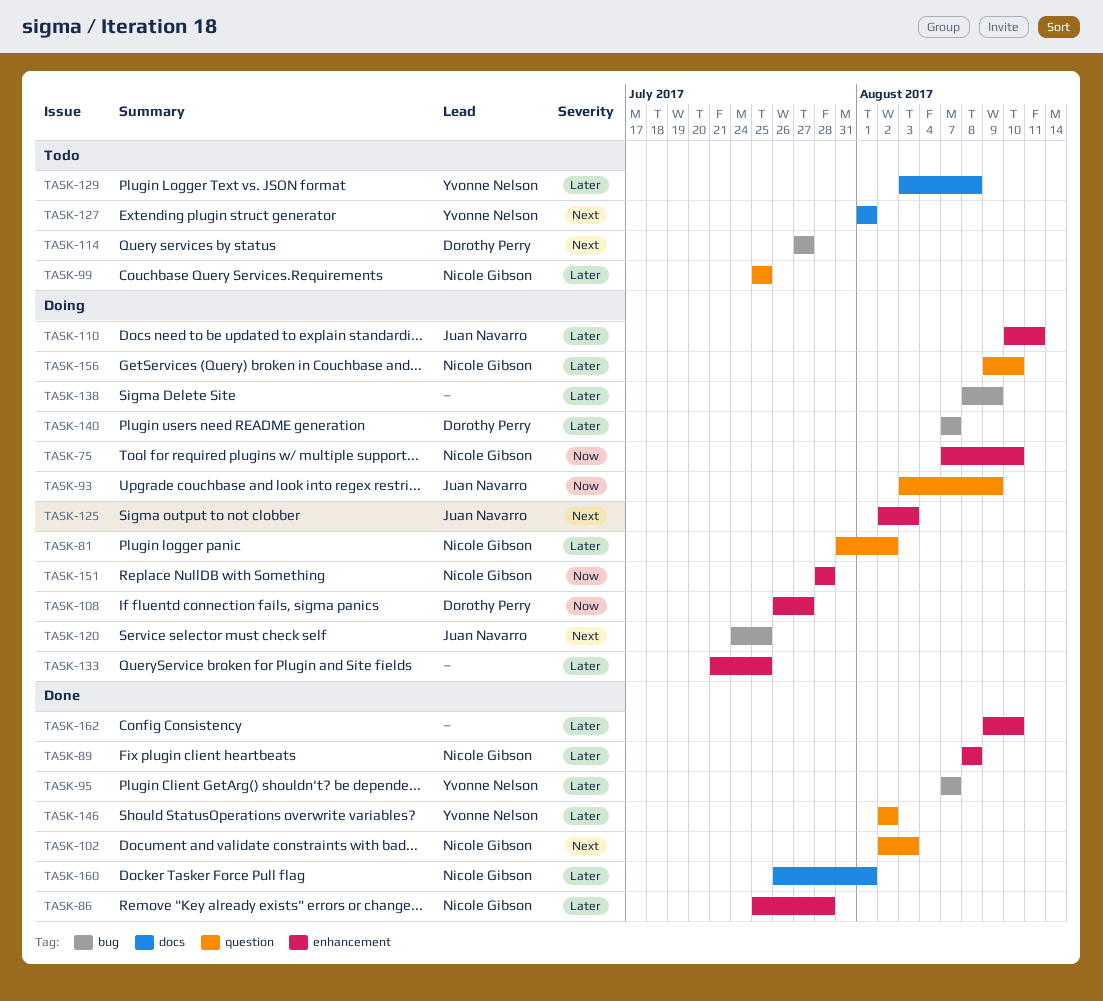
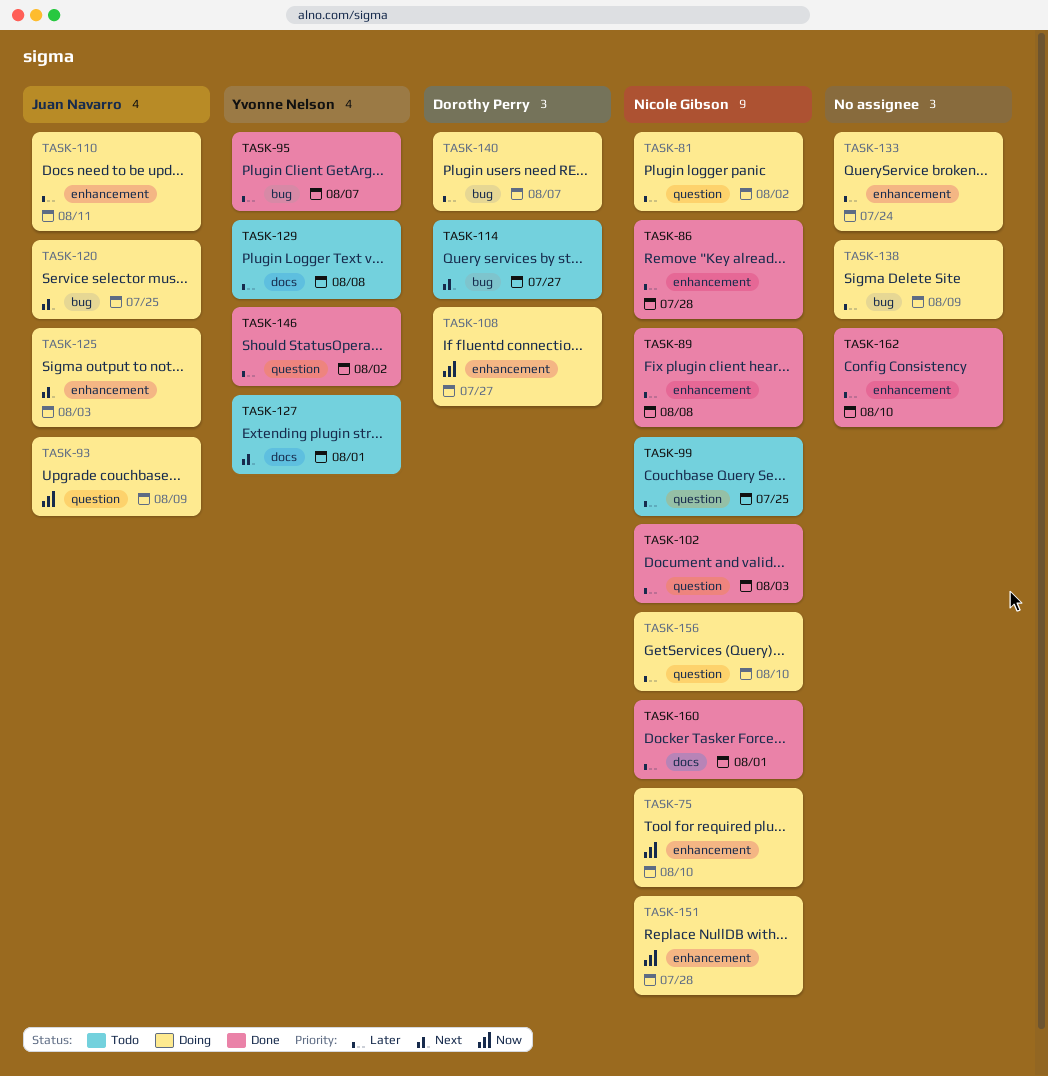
TASK-102, priority: Next -> Later
TASK-133, due: Jul 25 -> Jul 24

